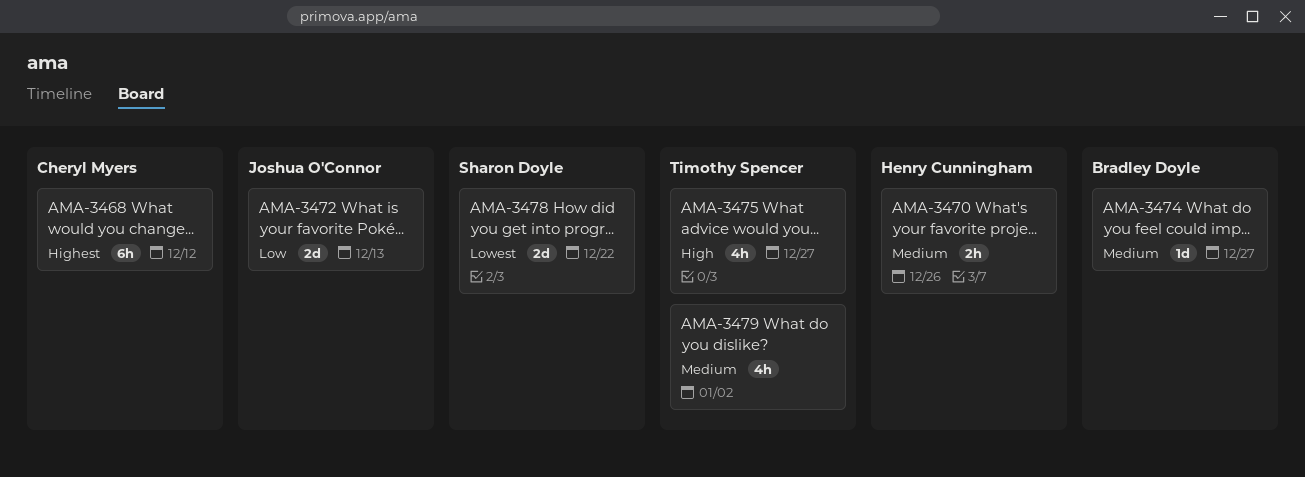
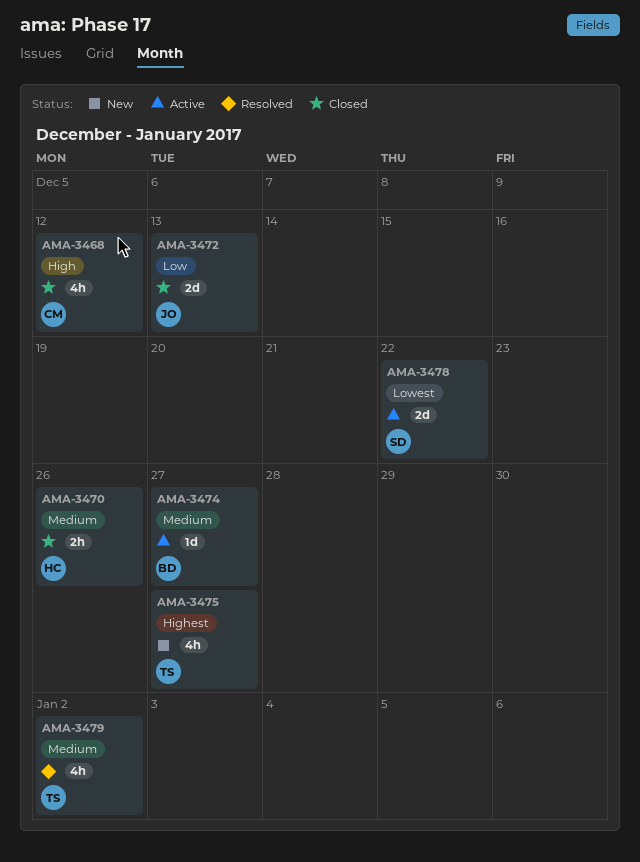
AMA-3468, priority: Highest -> High
AMA-3468, estimate: 6h -> 4h
AMA-3475, priority: High -> Highest

